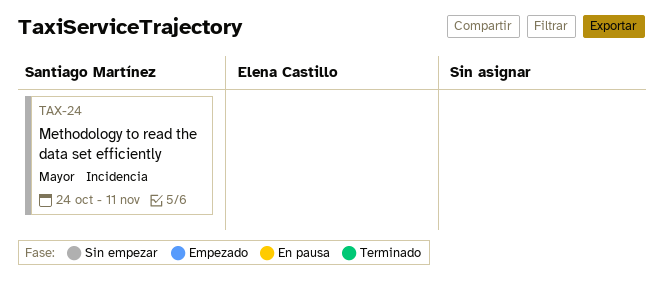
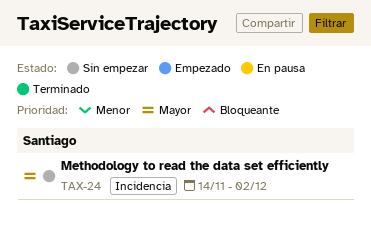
TAX-24, start: Oct 24 -> Nov 14
TAX-24, due: Nov 11 -> Dec 2

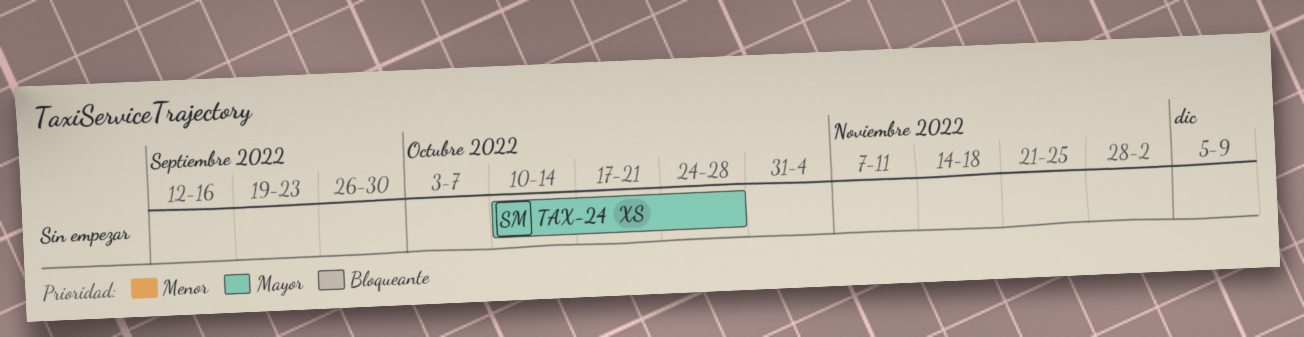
TAX-24, start: Nov 14 -> Oct 10
TAX-24, due: Dec 2 -> Oct 28

